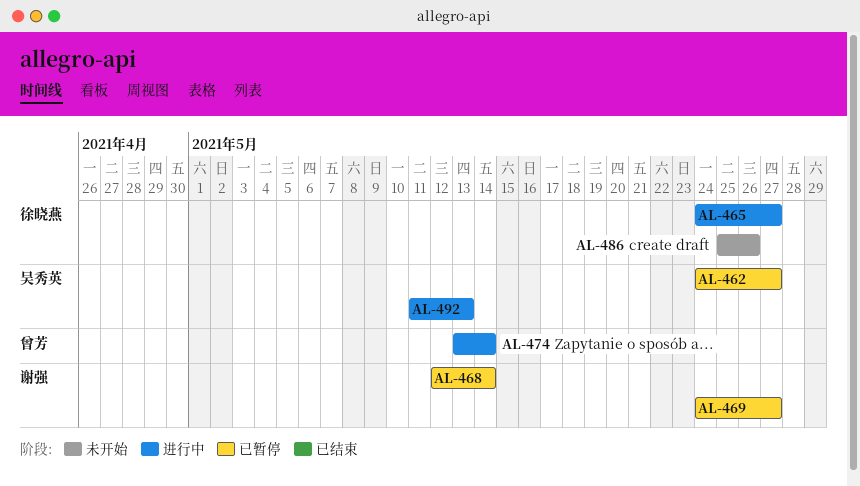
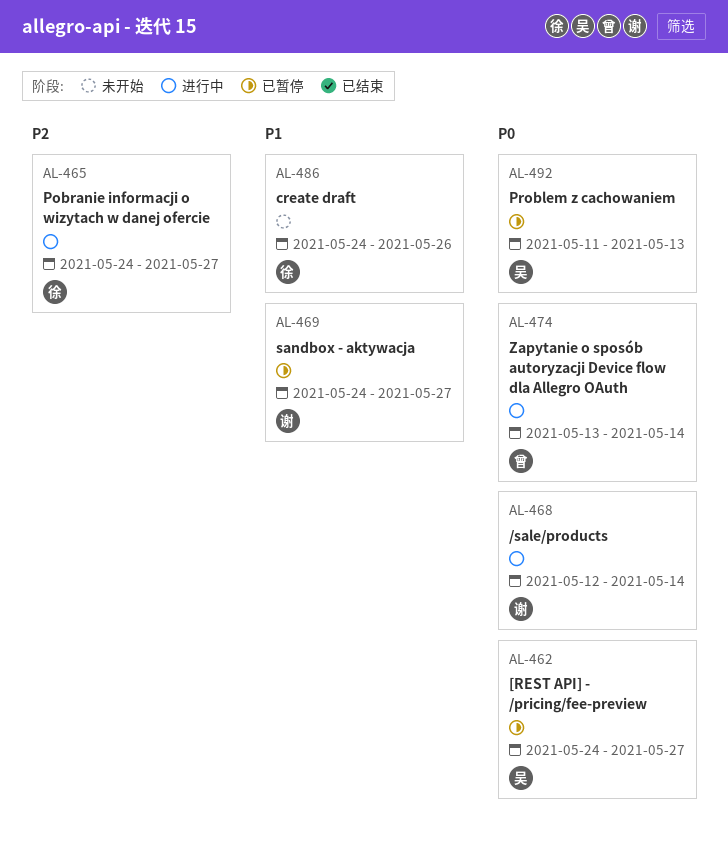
AL-468, status: 已暂停 -> 进行中
AL-486, start: May 25 -> May 24
AL-492, status: 进行中 -> 已暂停

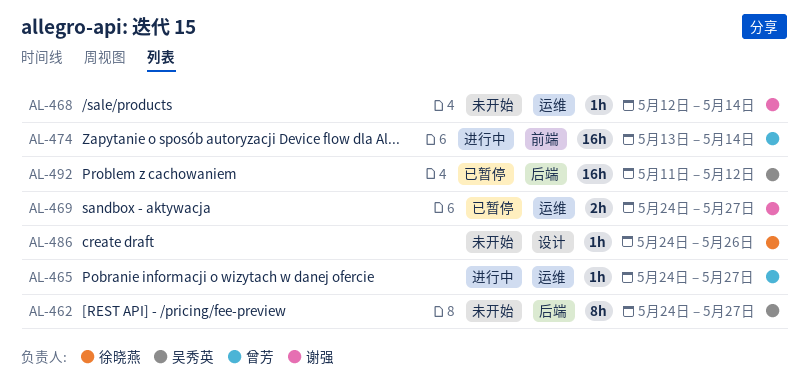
AL-462, status: 已暂停 -> 未开始
AL-465, owner: 徐晓燕 -> 曾芳
AL-468, status: 进行中 -> 未开始
AL-492, due: May 13 -> May 12

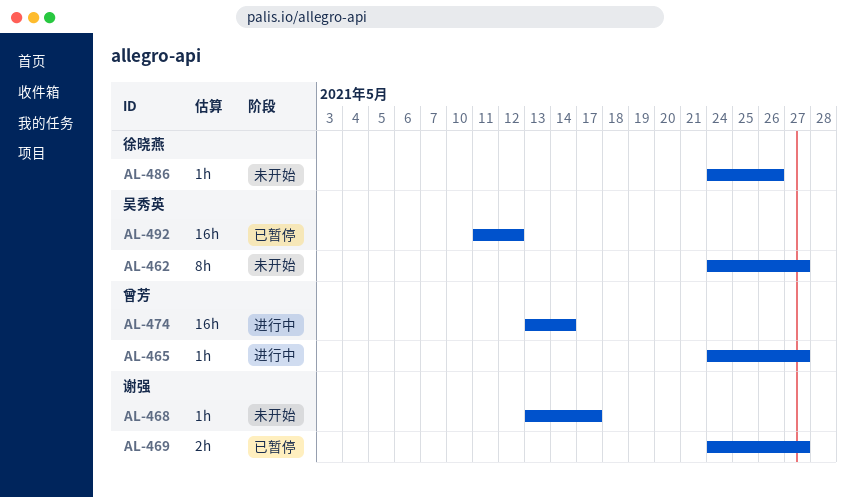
AL-468, start: May 12 -> May 13
AL-468, due: May 14 -> May 17

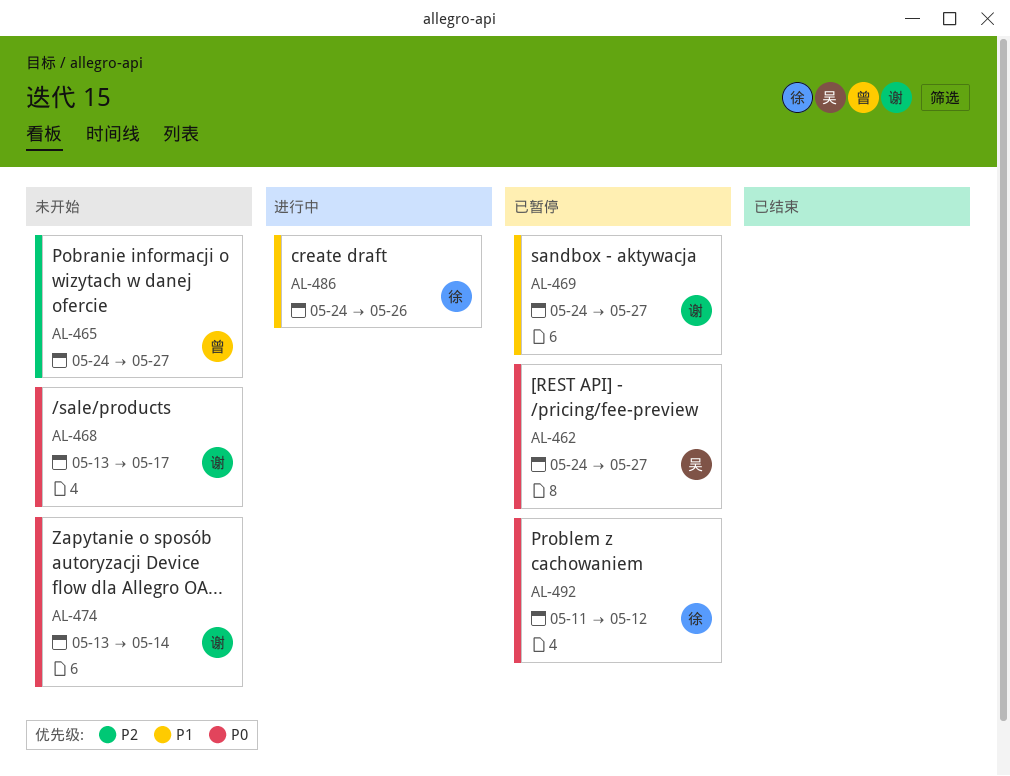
AL-462, status: 未开始 -> 已暂停
AL-465, status: 进行中 -> 未开始
AL-474, status: 进行中 -> 未开始
AL-474, owner: 曾芳 -> 谢强
AL-486, status: 未开始 -> 进行中
AL-492, owner: 吴秀英 -> 徐晓燕

